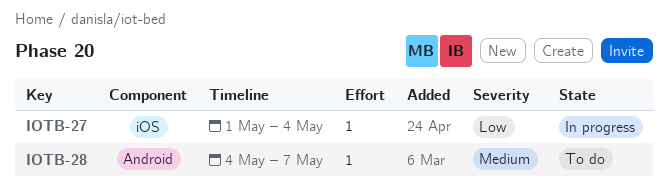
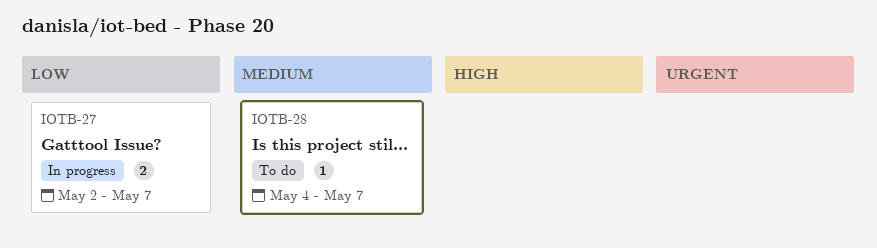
IOTB-27, estimate: 1 -> 2
IOTB-27, start: May 1 -> May 2
IOTB-27, due: May 4 -> May 7

